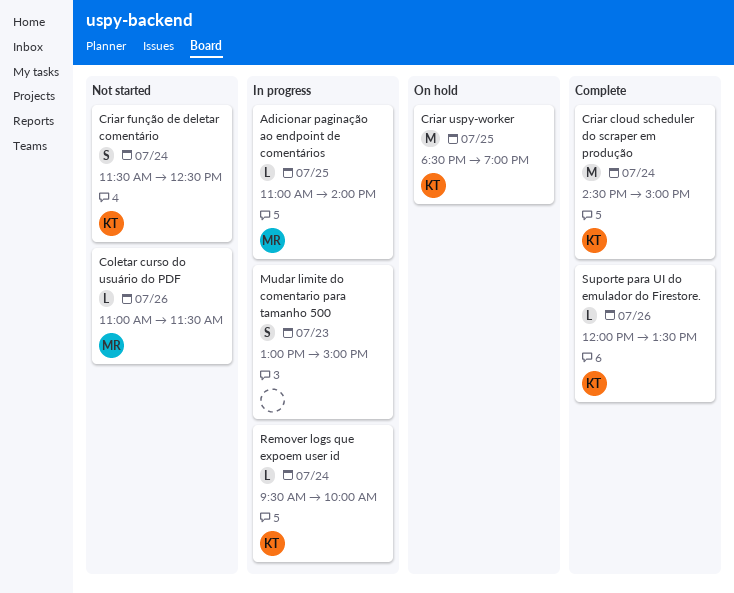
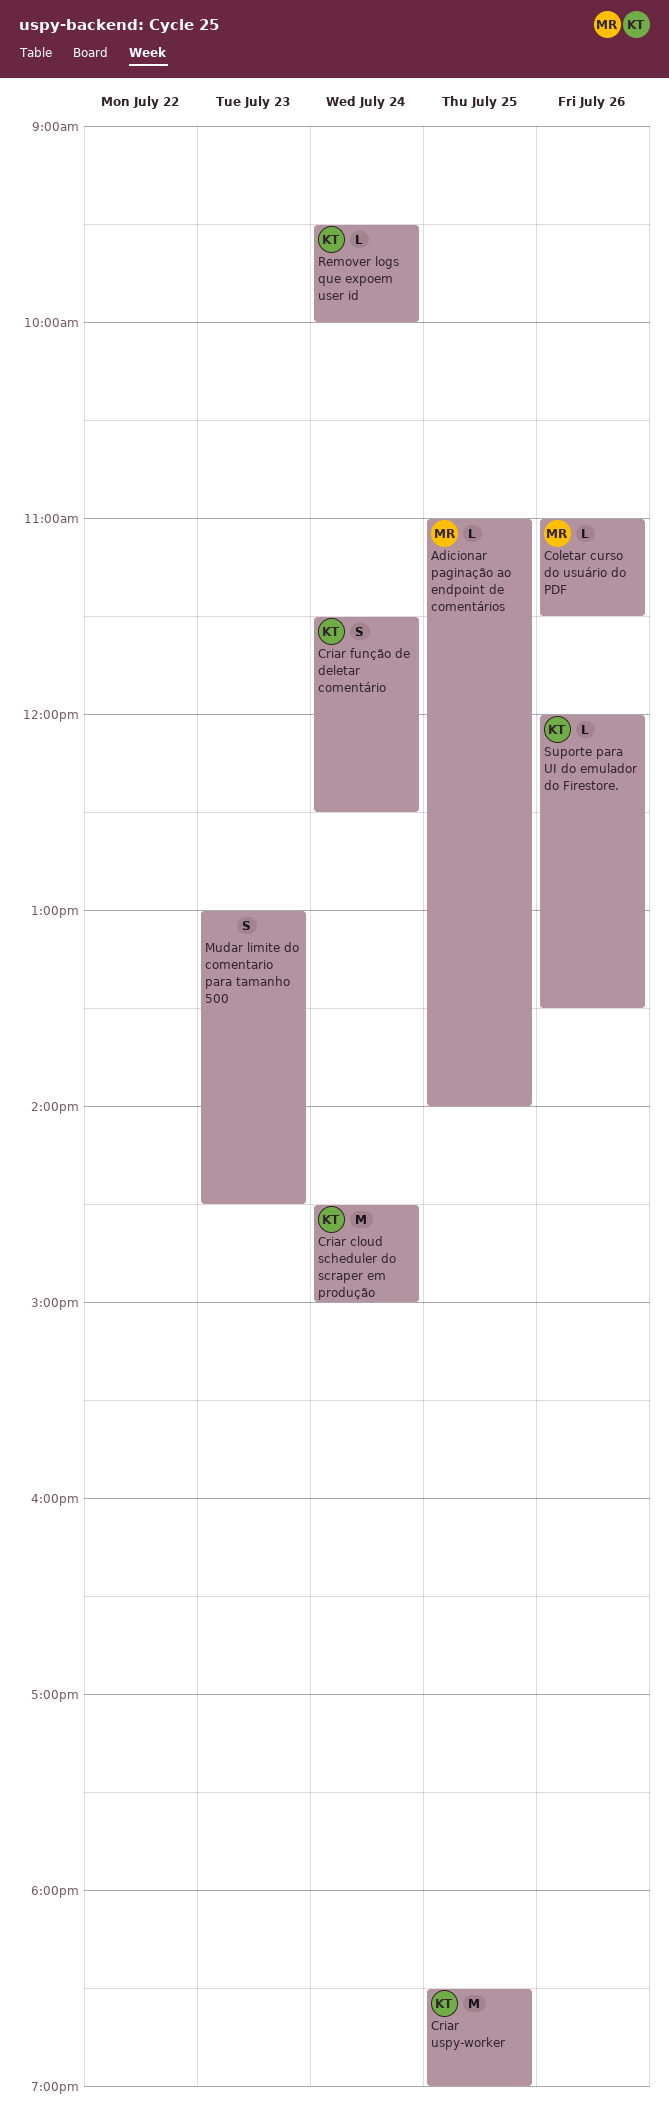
Mudar limite do comentario para tamanho 500, ends: 15:00 -> 14:30

